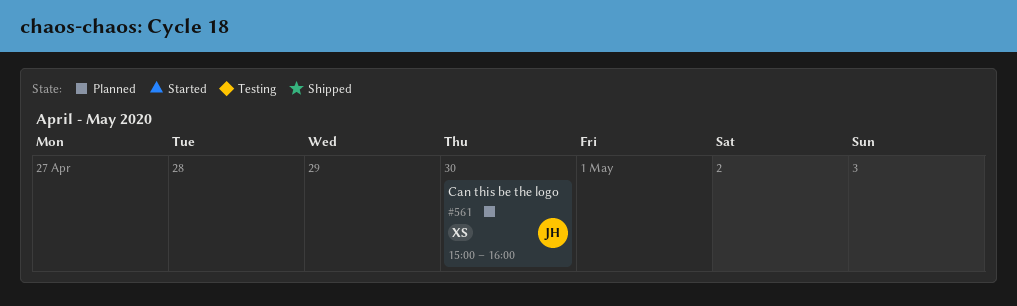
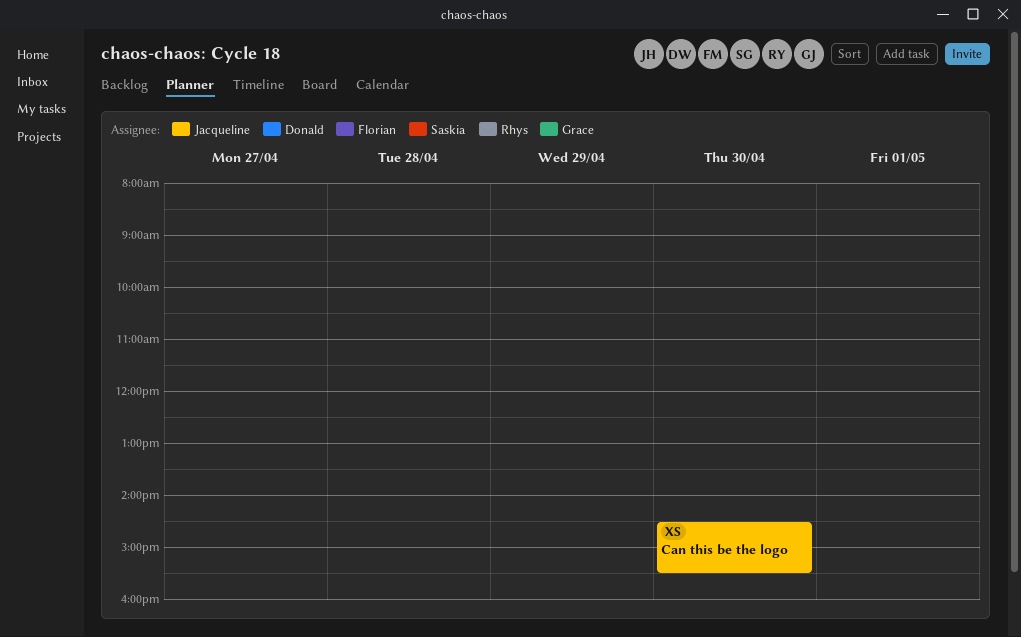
Can this be the logo, begins: 15:00 -> 14:30
Can this be the logo, ends: 16:00 -> 15:30

